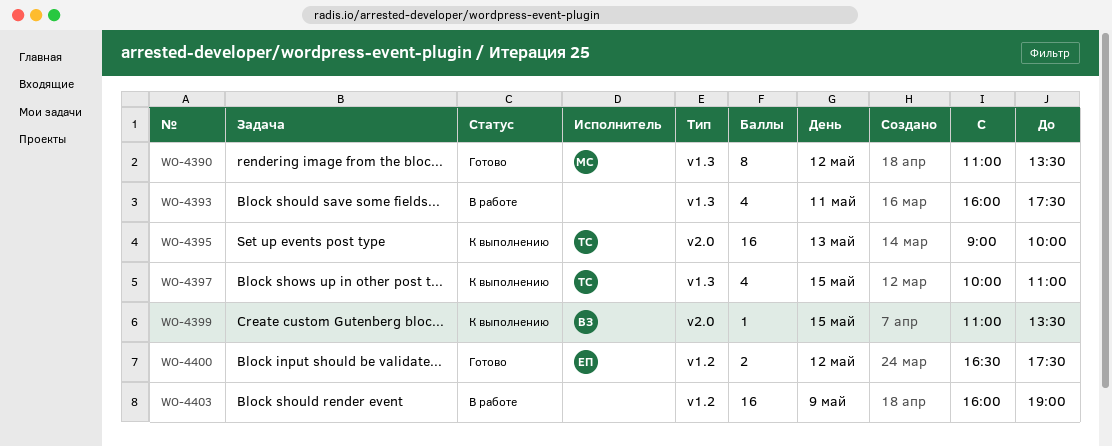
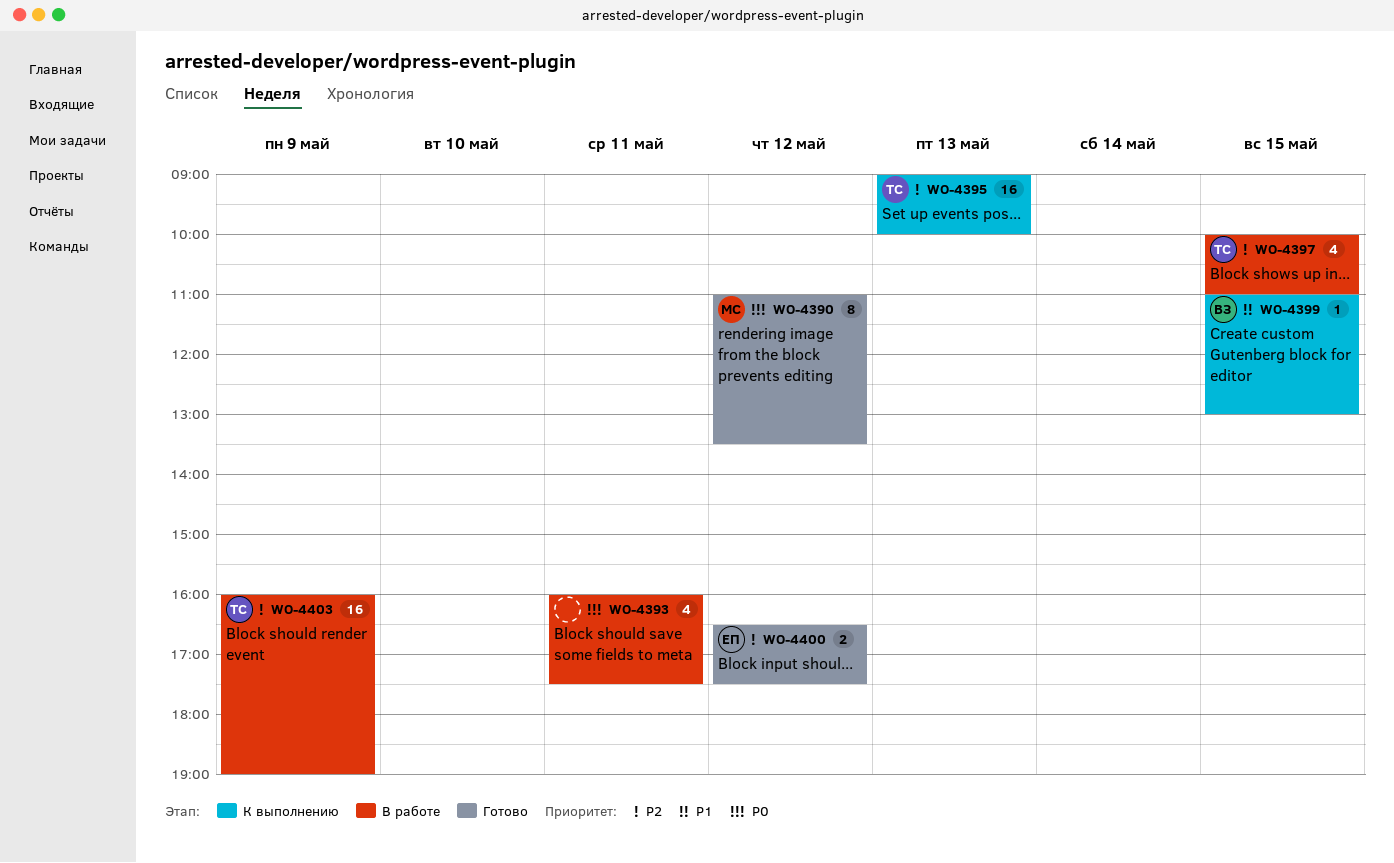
WO-4397, status: К выполнению -> В работе
WO-4399, ends: 13:30 -> 13:00
WO-4403, owner: none -> ТС

